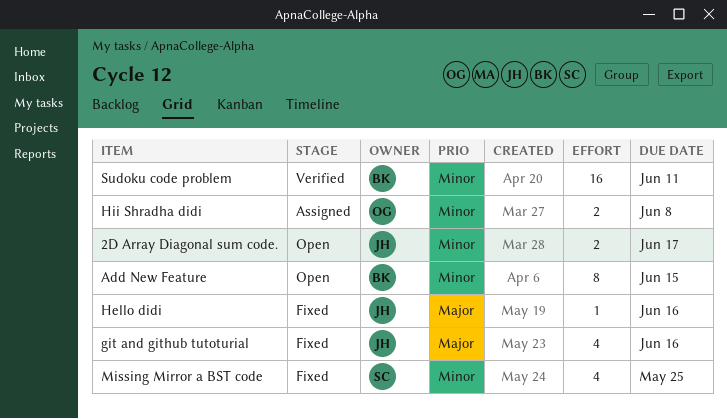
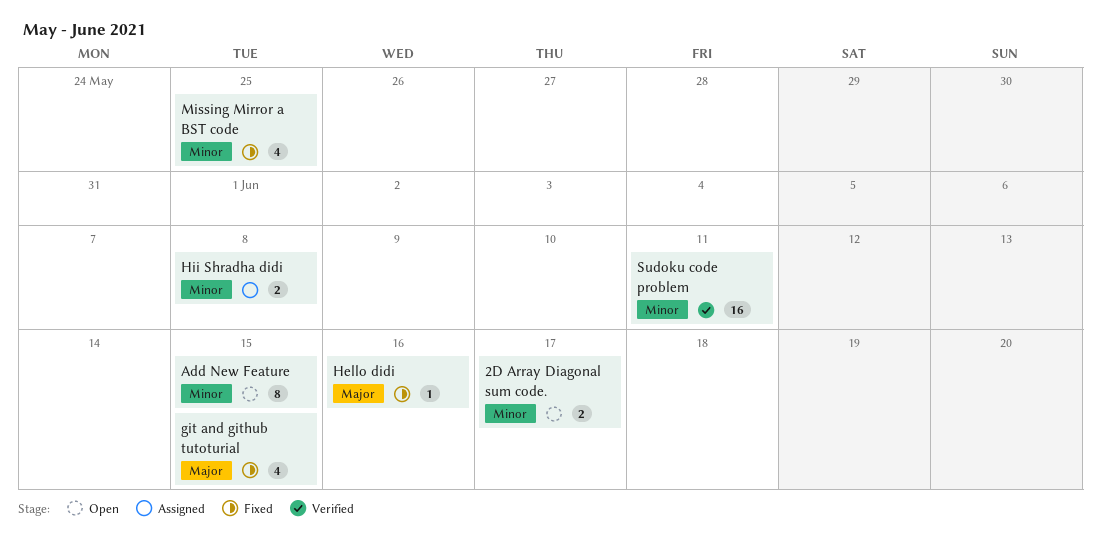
git and github tutoturial, due: Jun 16 -> Jun 15

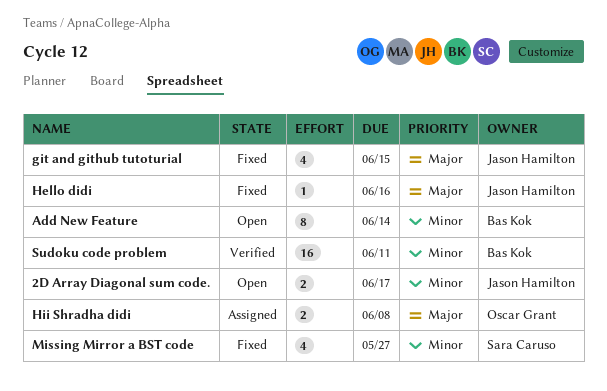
Add New Feature, due: Jun 15 -> Jun 14
Hii Shradha didi, priority: Minor -> Major
Missing Mirror a BST code, due: May 25 -> May 27

